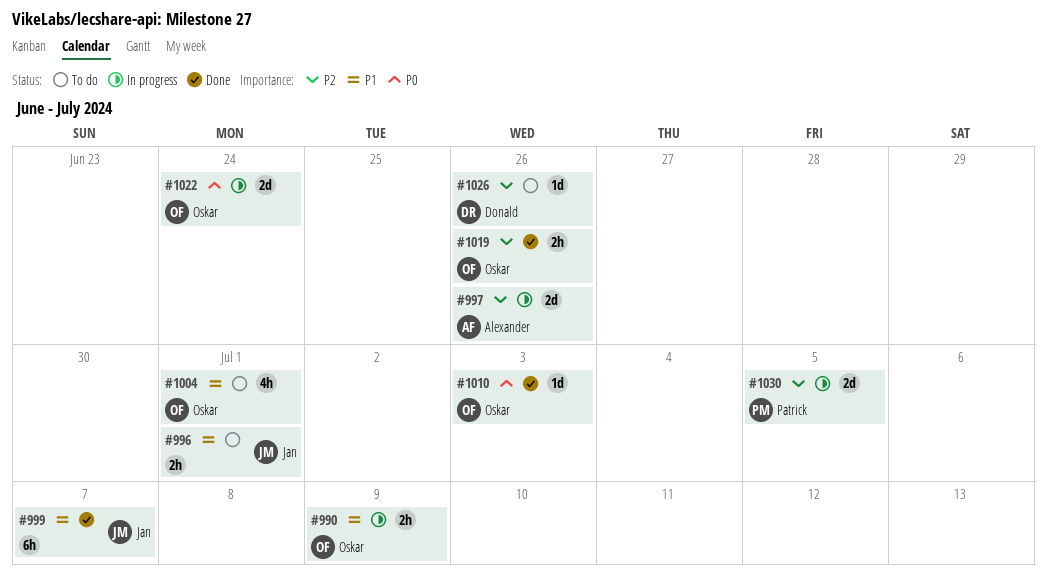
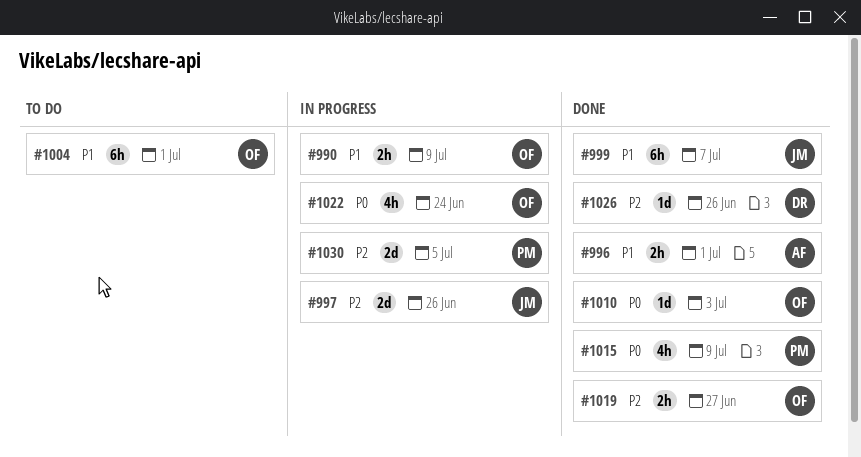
#996, status: To do -> Done
#996, owner: Jan -> Alexander
#997, owner: Alexander -> Jan
#1004, estimate: 4h -> 6h
#1015: none -> present
#1019, due: Jun 26 -> Jun 27
#1022, estimate: 2d -> 4h
#1026, status: To do -> Done

